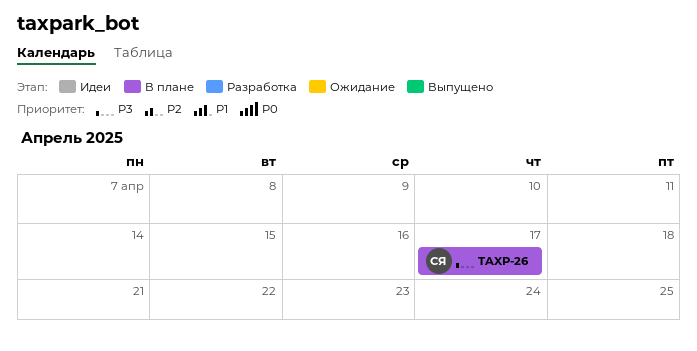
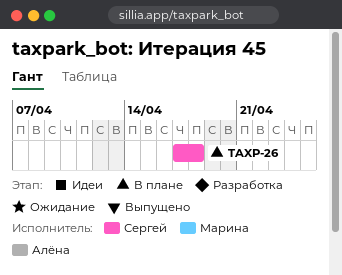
TAXP-26, due: Apr 17 -> Apr 18

